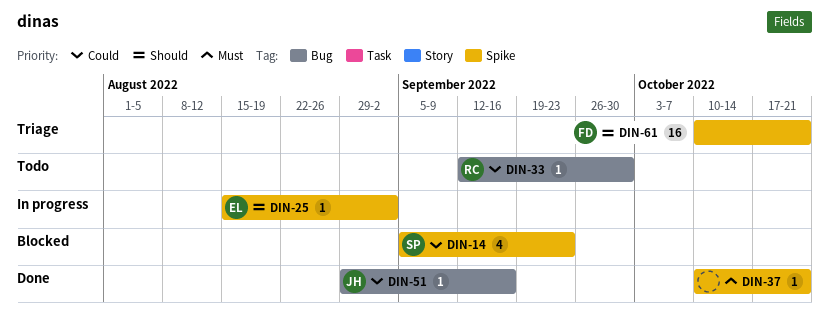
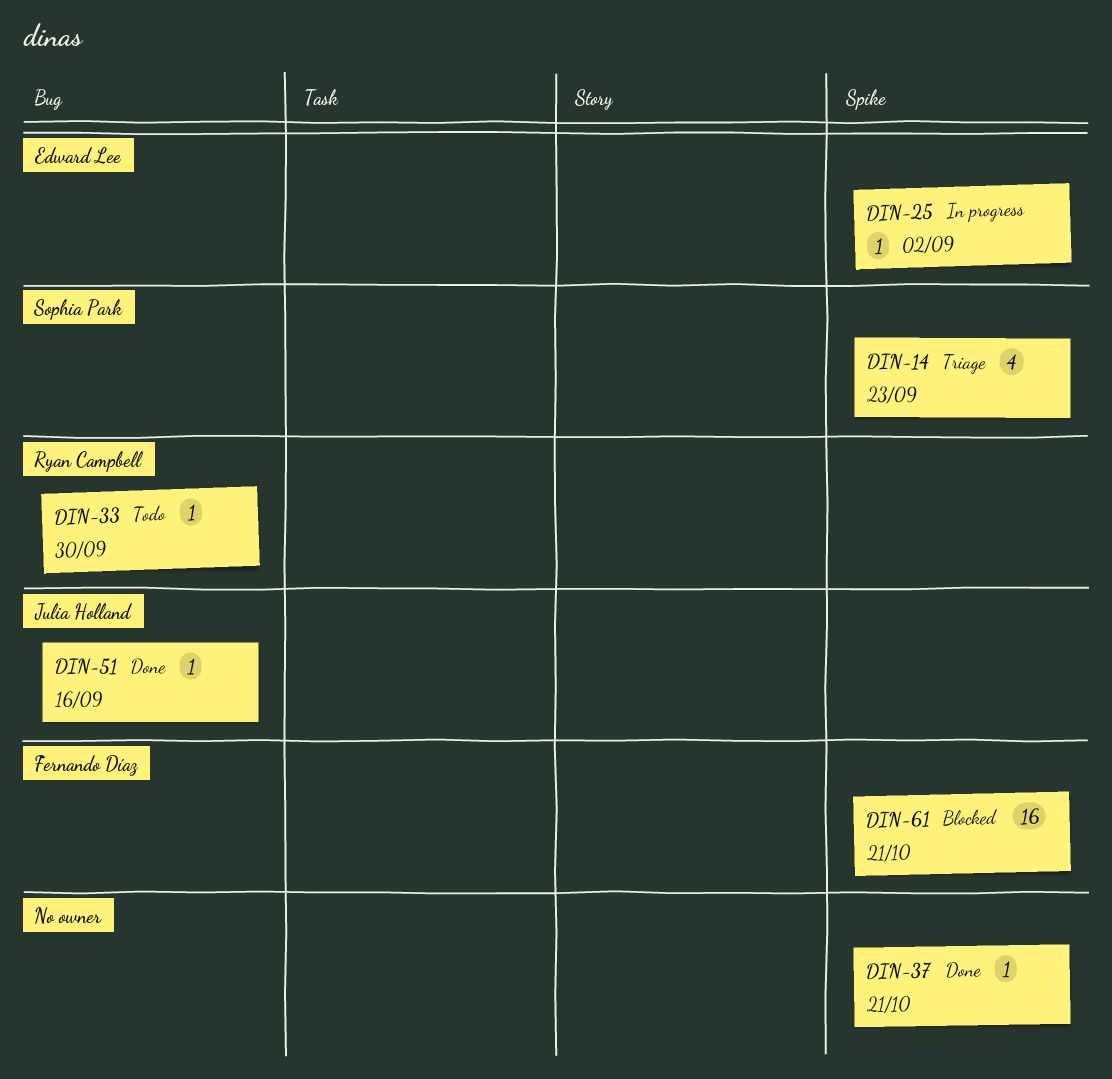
DIN-14, status: Blocked -> Triage
DIN-61, status: Triage -> Blocked

